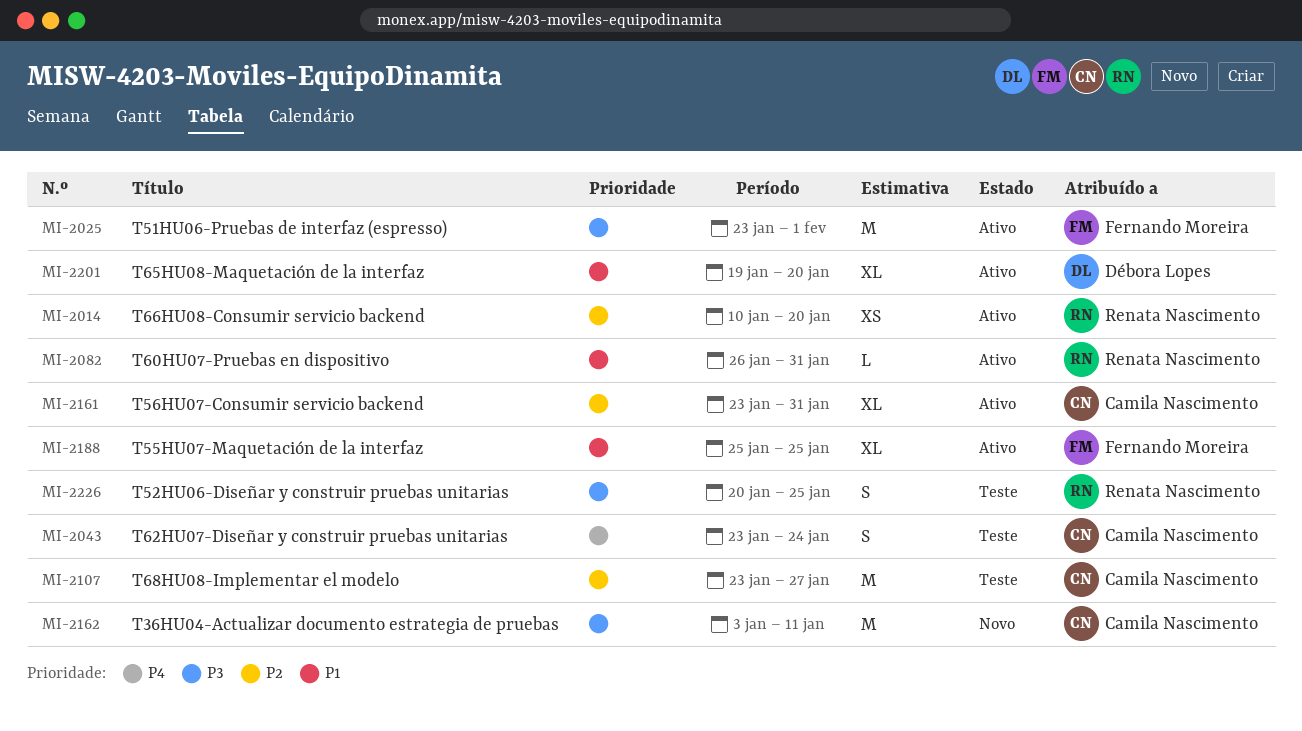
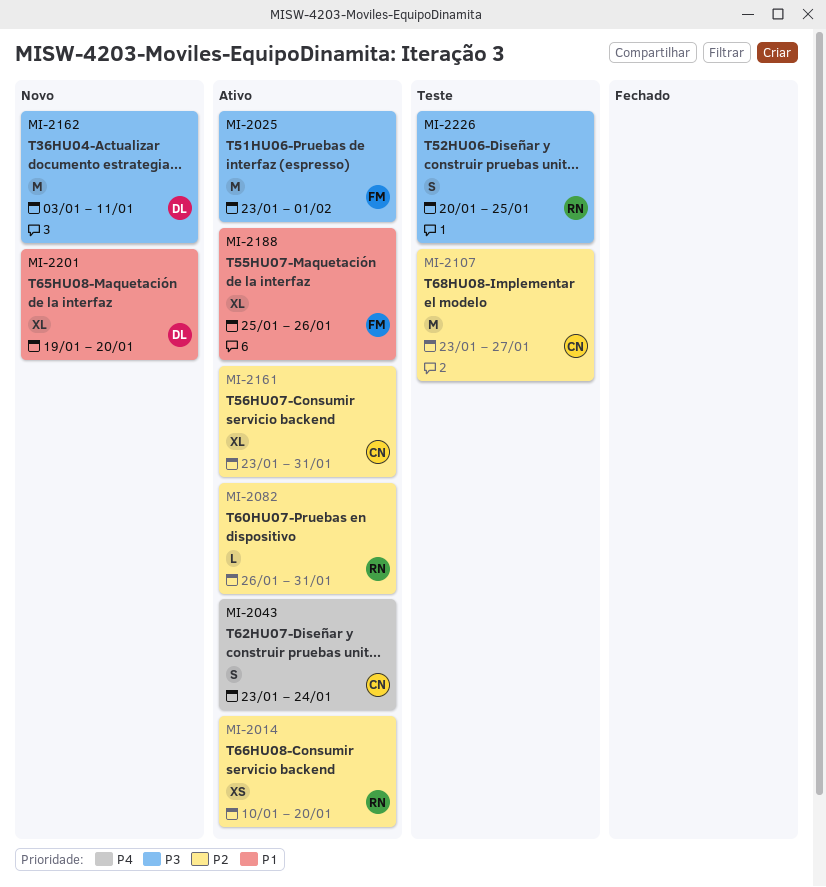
MI-2043, status: Teste -> Ativo
MI-2082, priority: P1 -> P2
MI-2162, owner: Camila Nascimento -> Débora Lopes
MI-2188, due: Jan 25 -> Jan 26
MI-2201, status: Ativo -> Novo

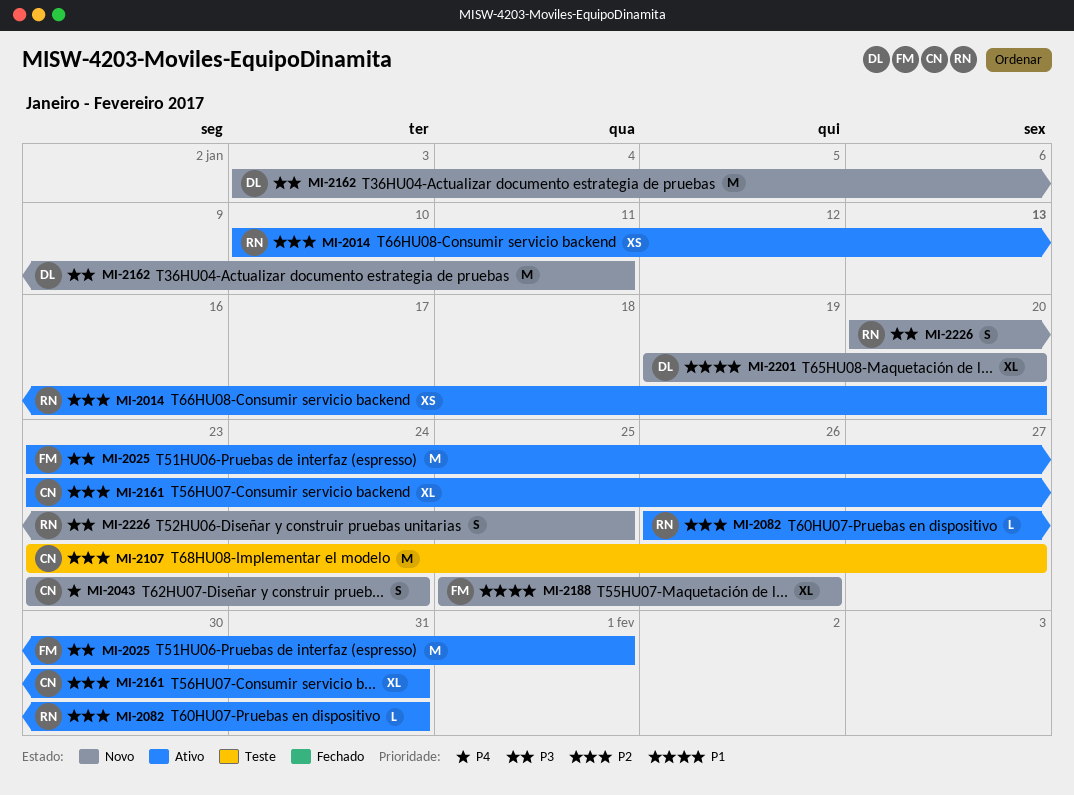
MI-2043, status: Ativo -> Novo
MI-2188, status: Ativo -> Novo
MI-2226, status: Teste -> Novo

